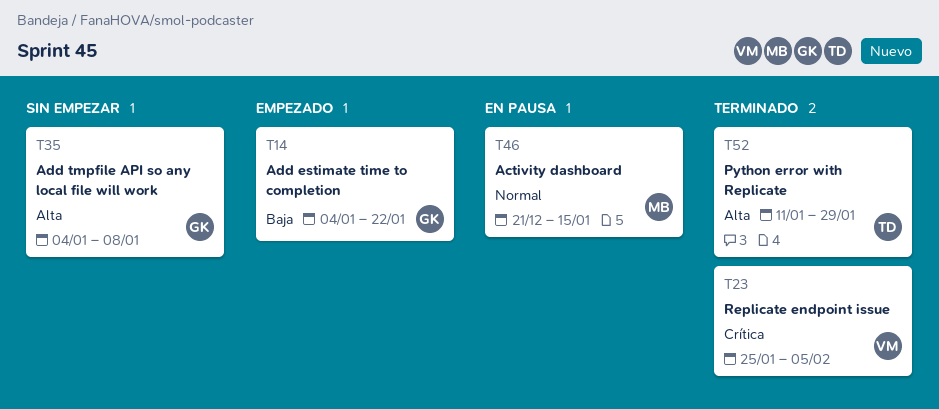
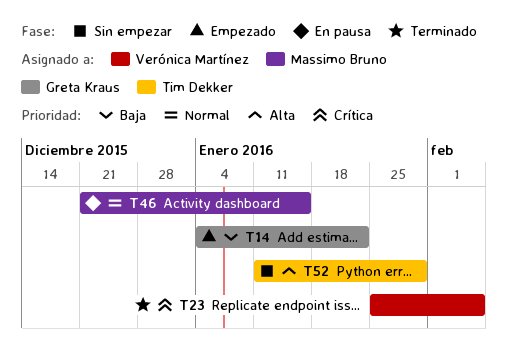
T35: present -> none
T52, status: Terminado -> Sin empezar

